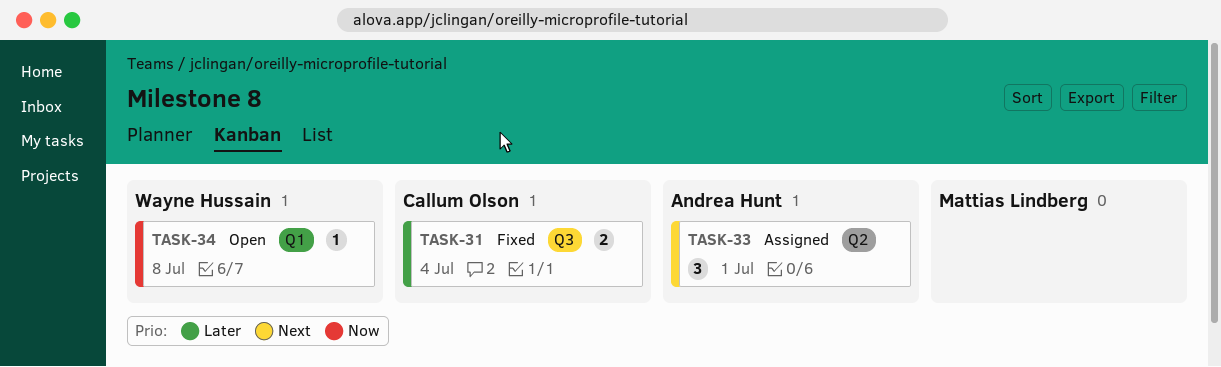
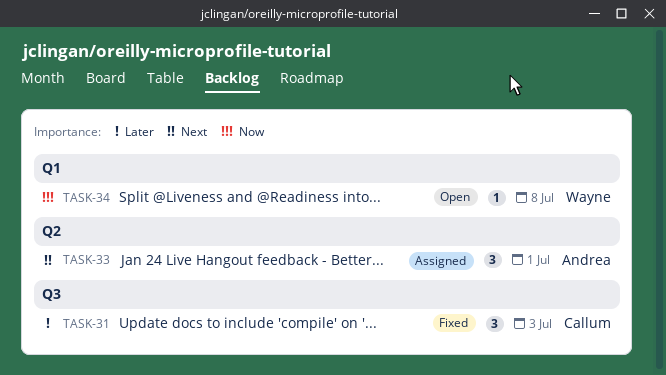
TASK-31, estimate: 2 -> 3
TASK-31, due: Jul 4 -> Jul 3

